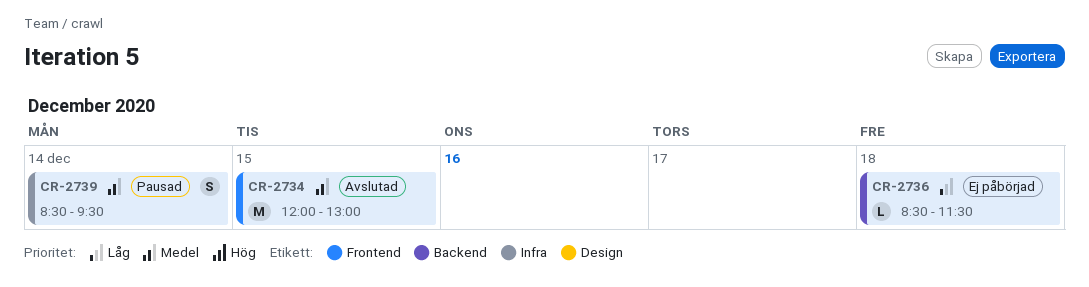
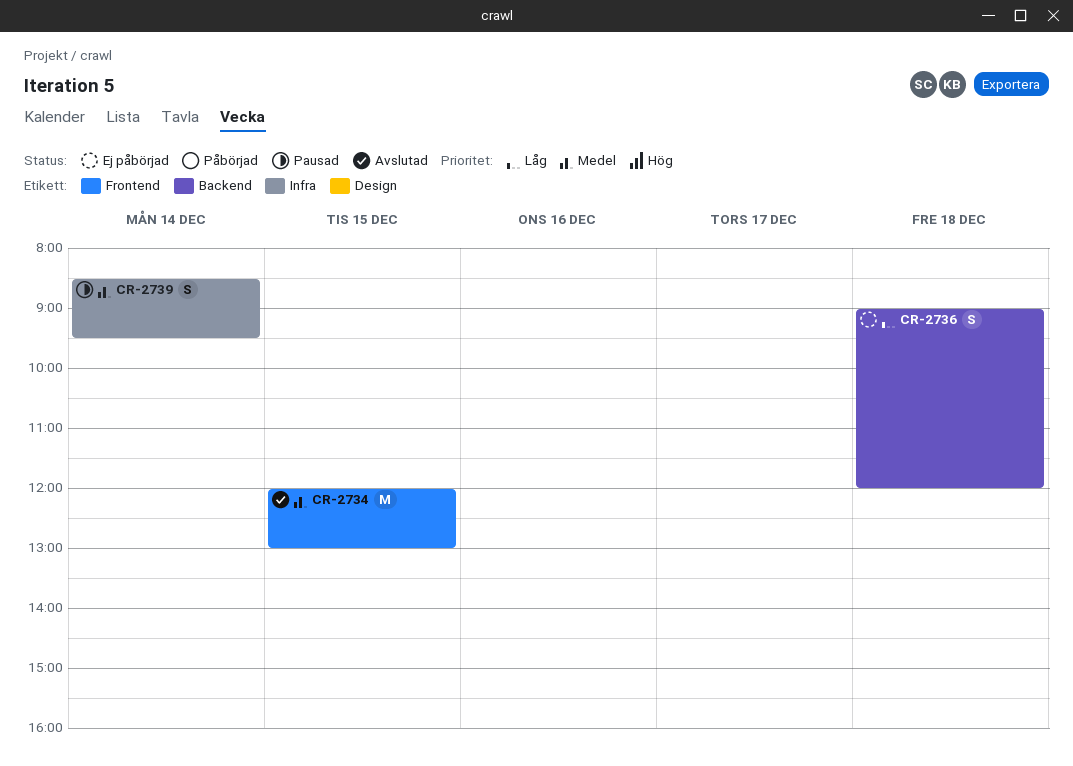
CR-2736, estimate: L -> S
CR-2736, begins: 08:30 -> 09:00
CR-2736, ends: 11:30 -> 12:00

